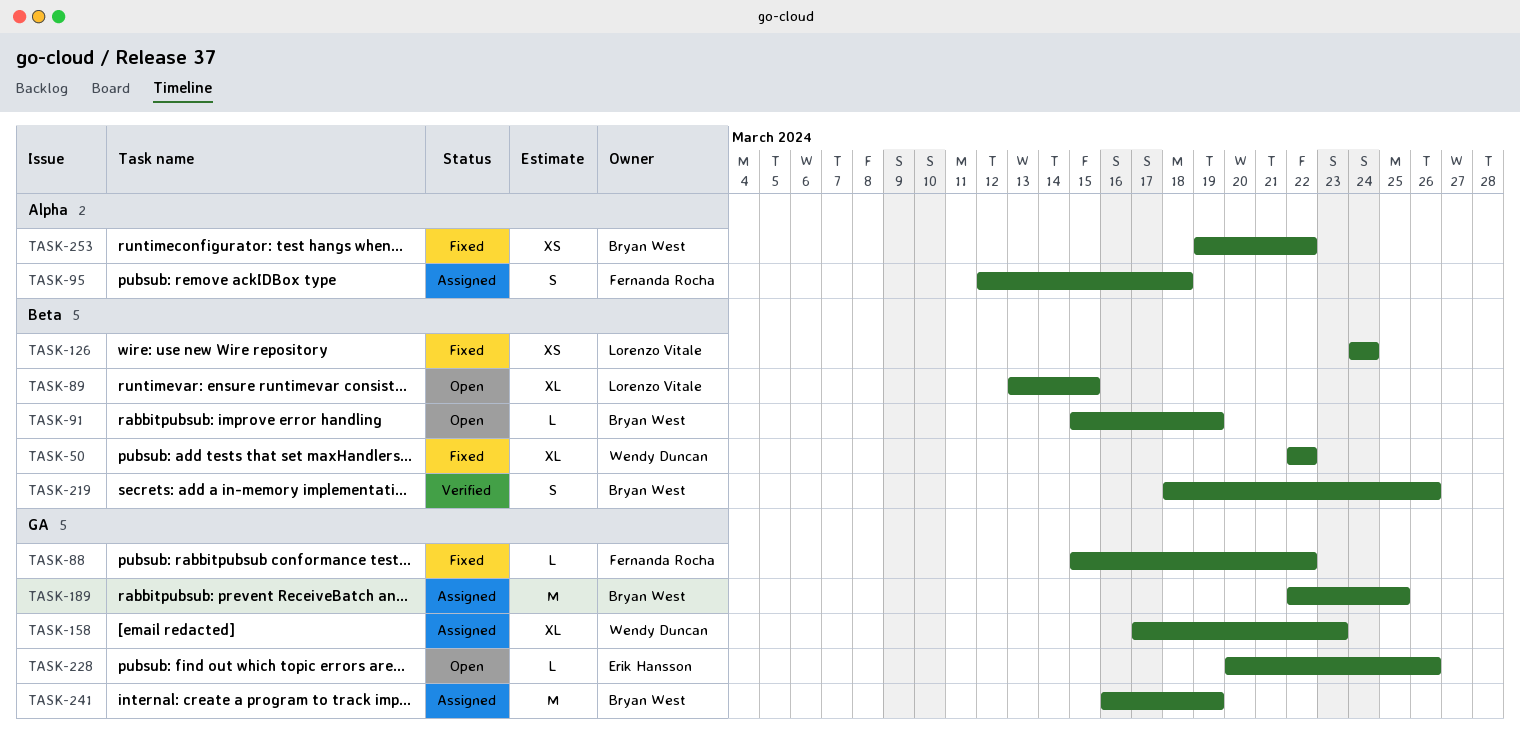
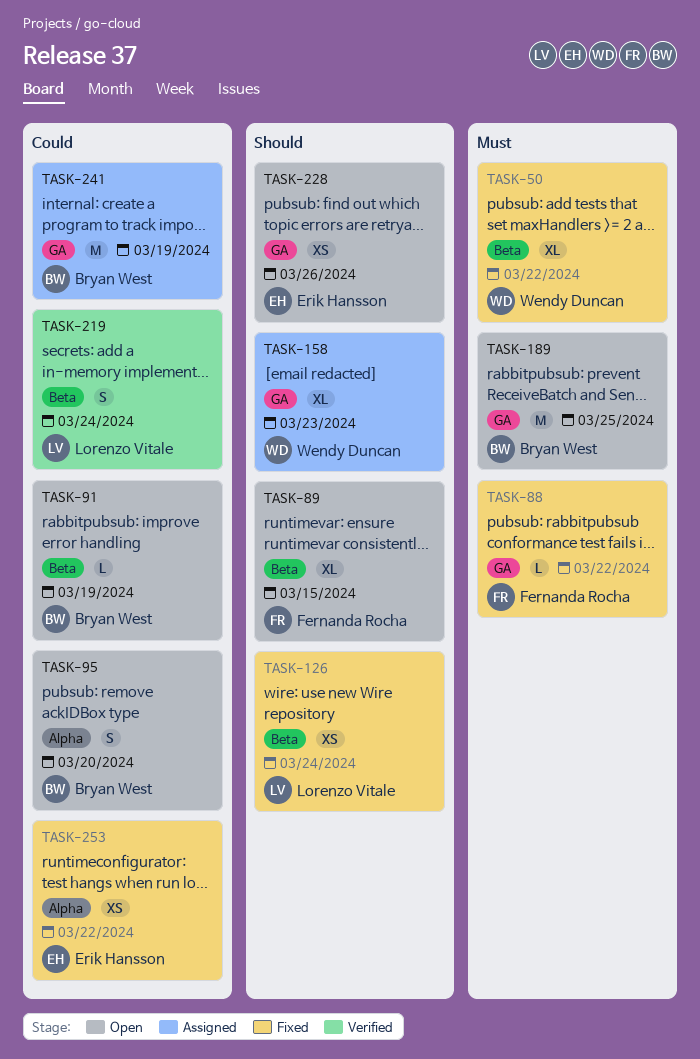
TASK-89, owner: Lorenzo Vitale -> Fernanda Rocha
TASK-95, status: Assigned -> Open
TASK-95, owner: Fernanda Rocha -> Bryan West
TASK-95, due: Mar 18 -> Mar 20
TASK-189, status: Assigned -> Open
TASK-219, owner: Bryan West -> Lorenzo Vitale
TASK-219, due: Mar 26 -> Mar 24
TASK-228, estimate: L -> XS
TASK-253, owner: Bryan West -> Erik Hansson

